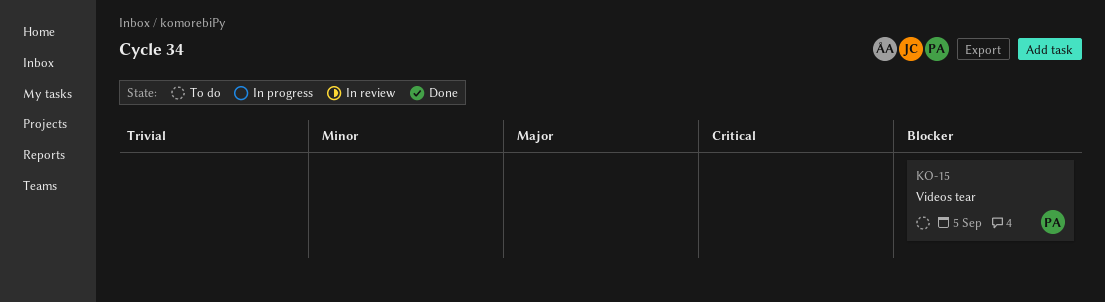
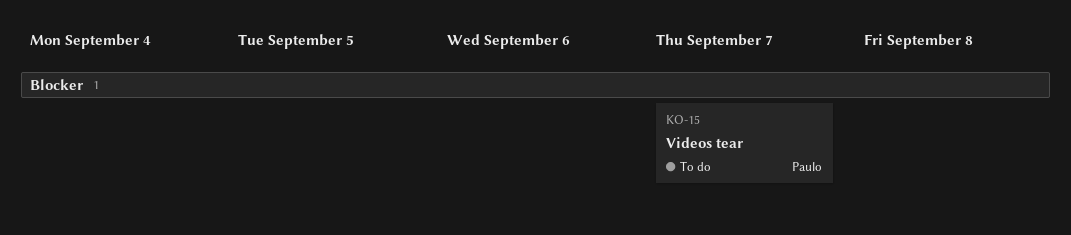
KO-15, due: Sep 5 -> Sep 7

